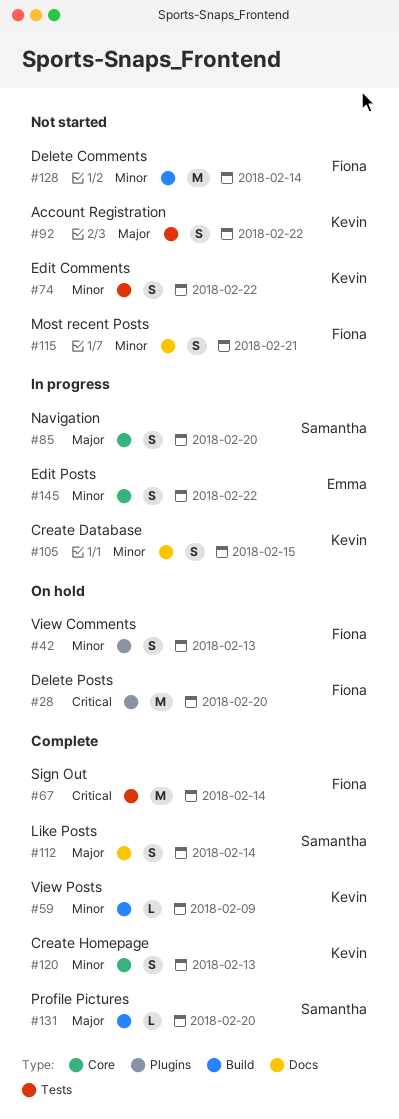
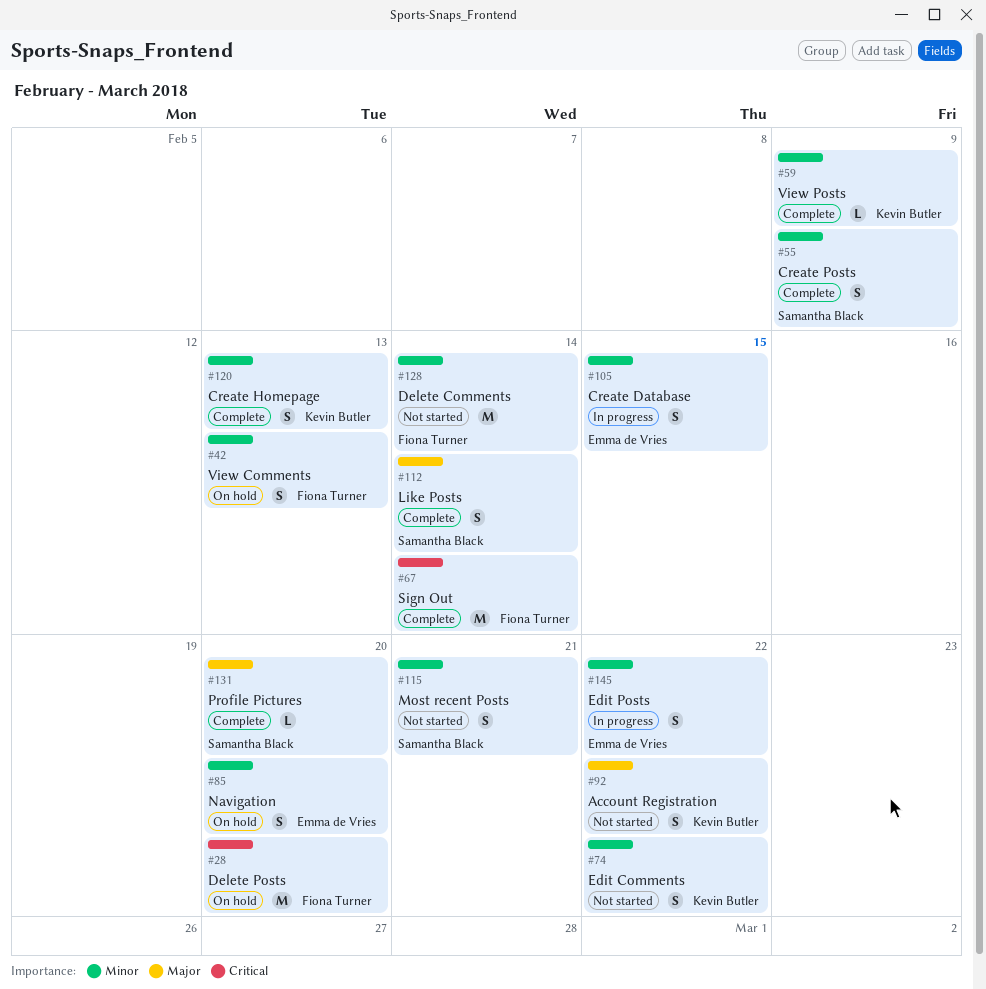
#55: none -> present
#85, status: In progress -> On hold
#85, owner: Samantha Black -> Emma de Vries
#85, priority: Major -> Minor
#105, owner: Kevin Butler -> Emma de Vries
#115, owner: Fiona Turner -> Samantha Black

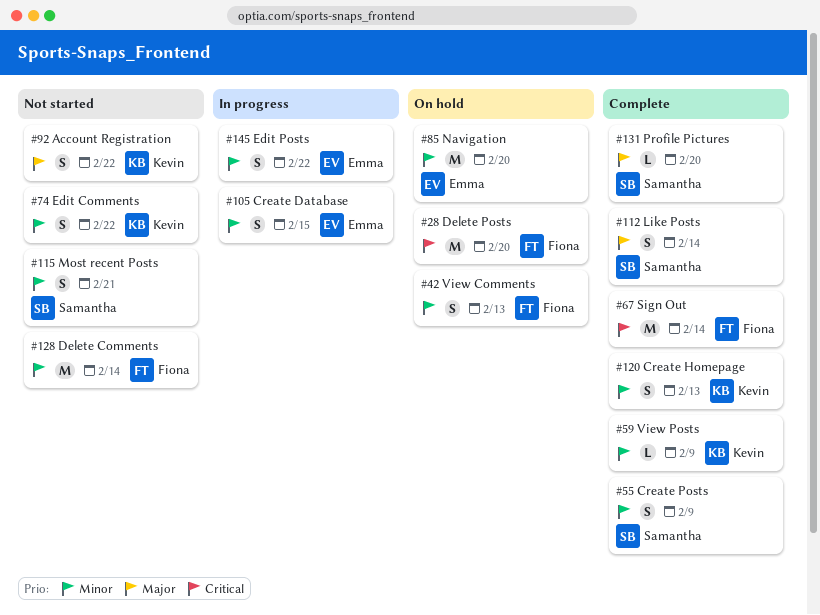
#85, estimate: S -> M

